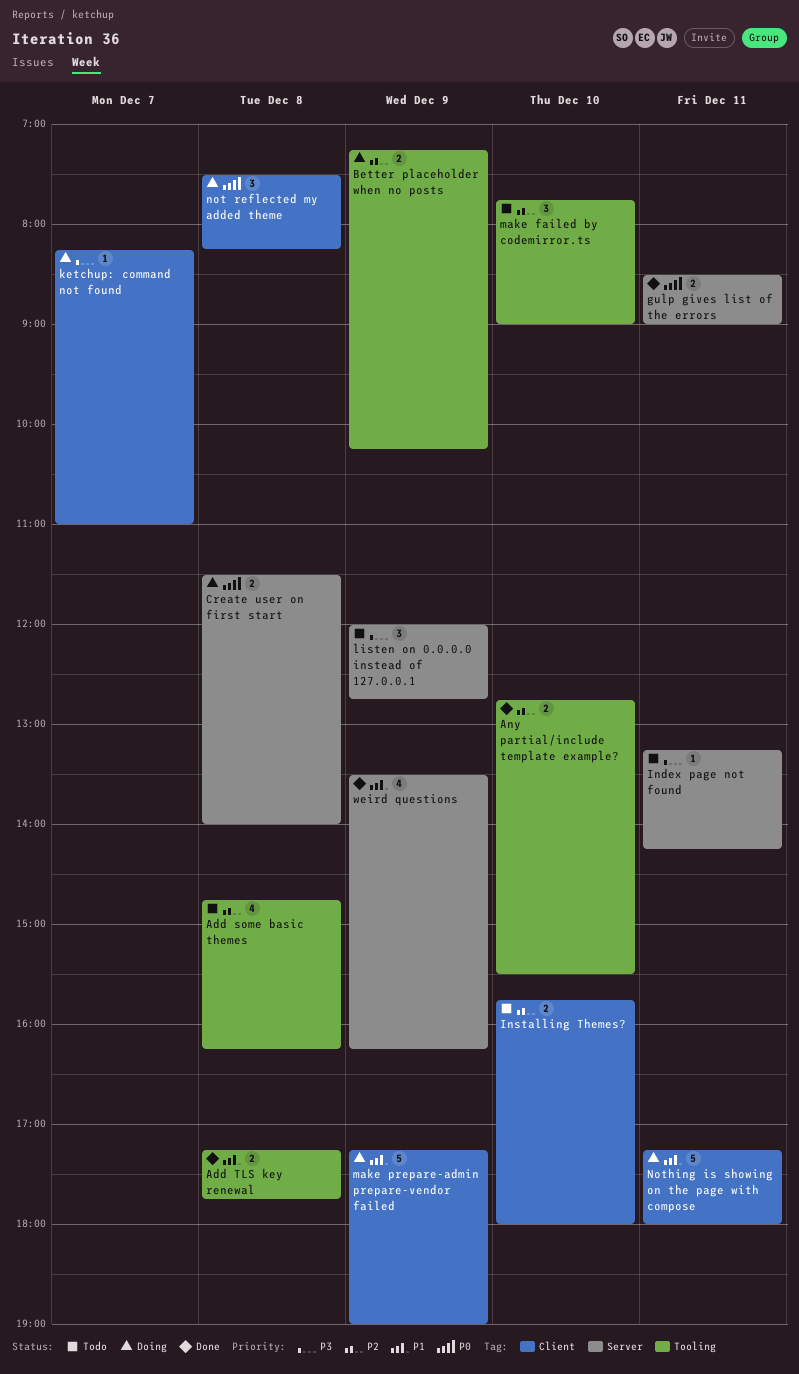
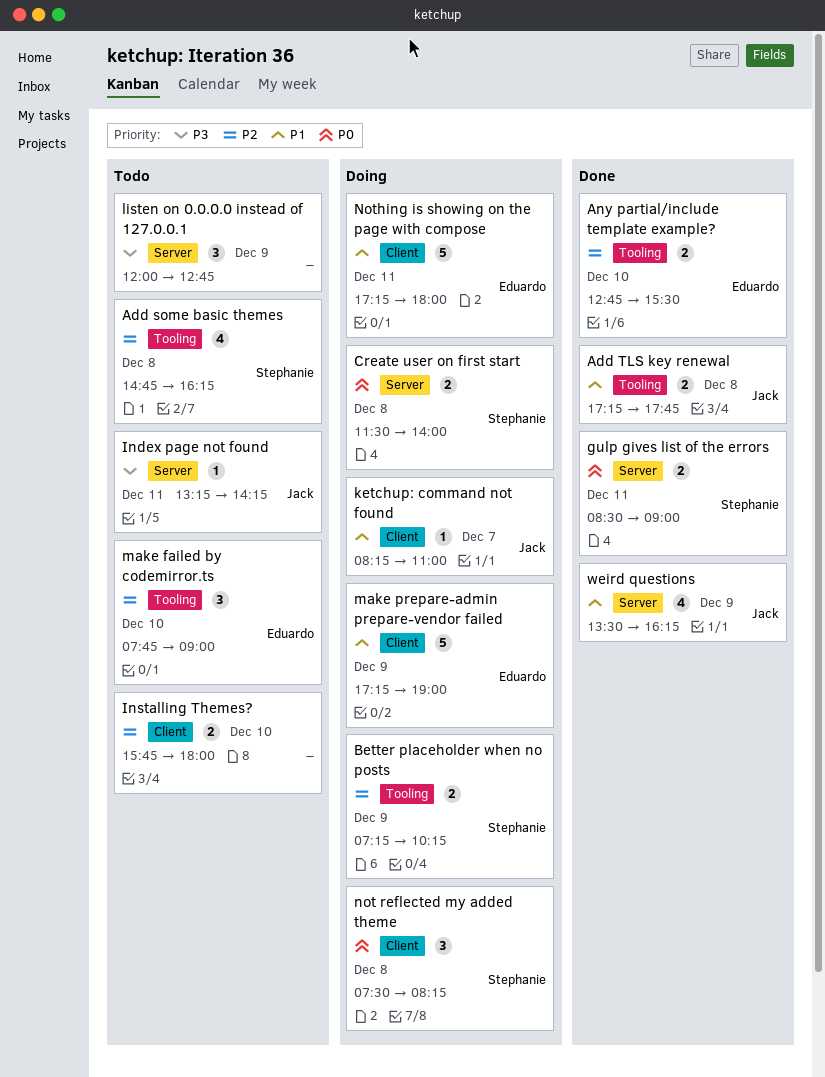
ketchup: command not found, priority: P3 -> P1

